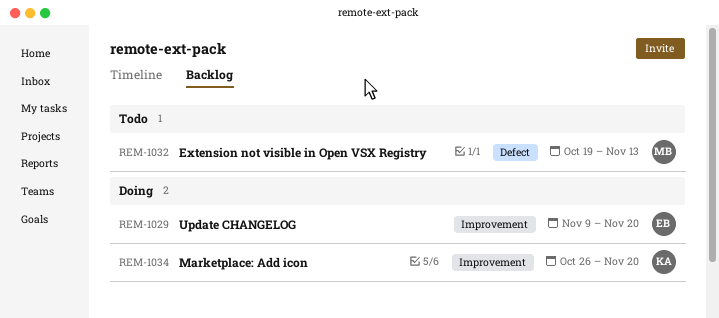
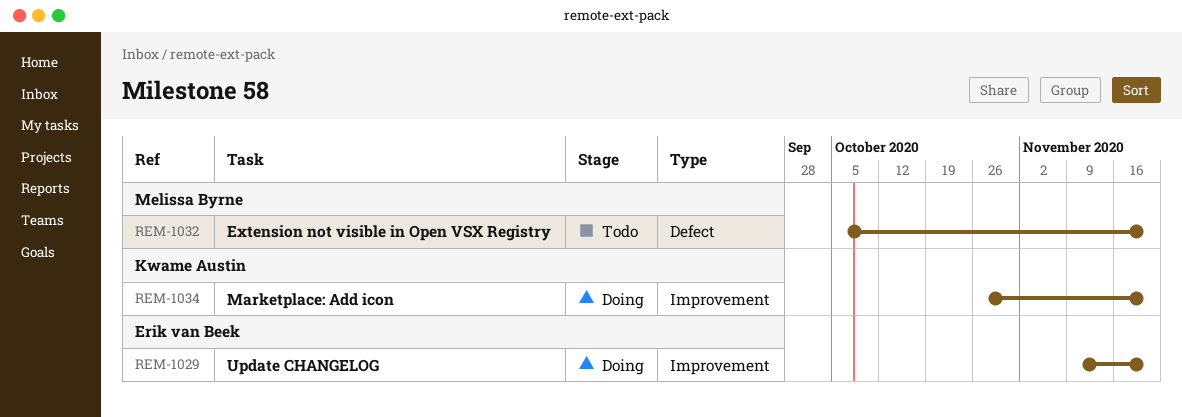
REM-1032, start: Oct 19 -> Oct 5
REM-1032, due: Nov 13 -> Nov 20

